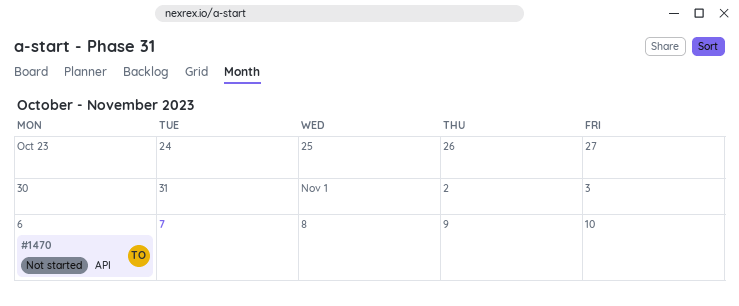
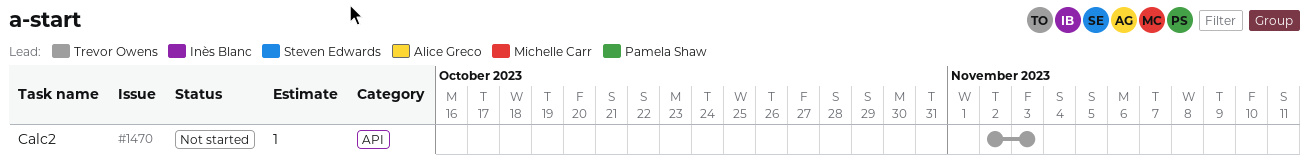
#1470, due: Nov 6 -> Nov 3

